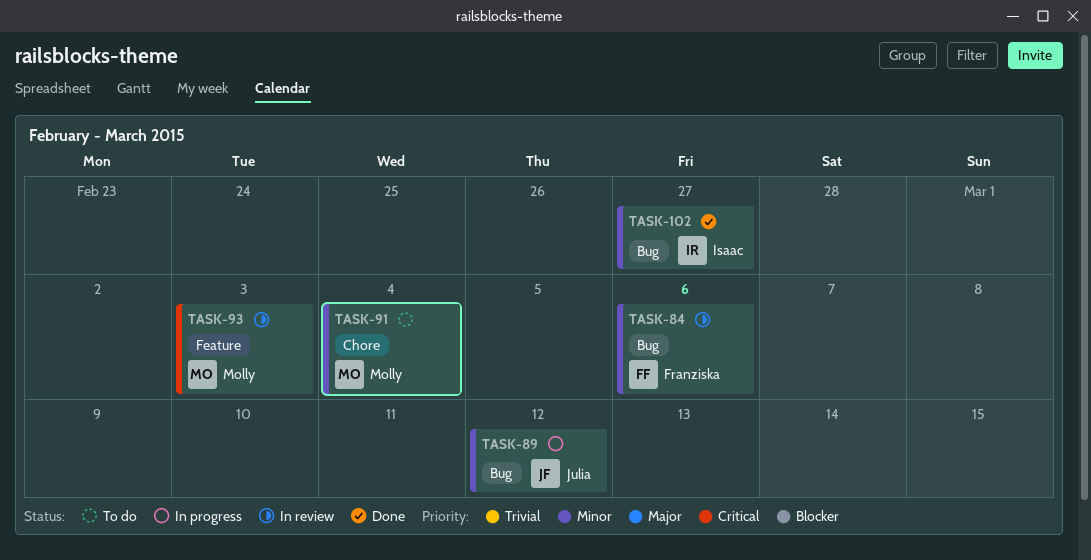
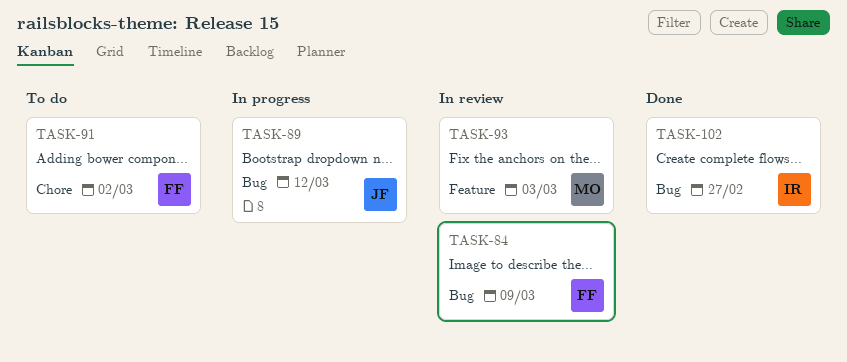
TASK-84, due: Mar 6 -> Mar 9
TASK-91, owner: Molly -> Franziska
TASK-91, due: Mar 4 -> Mar 2

